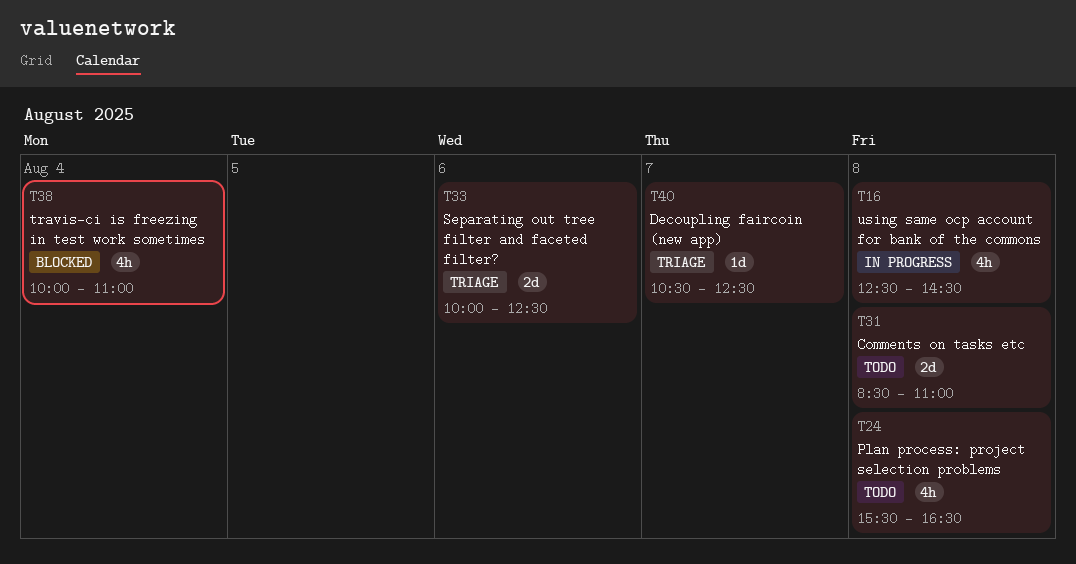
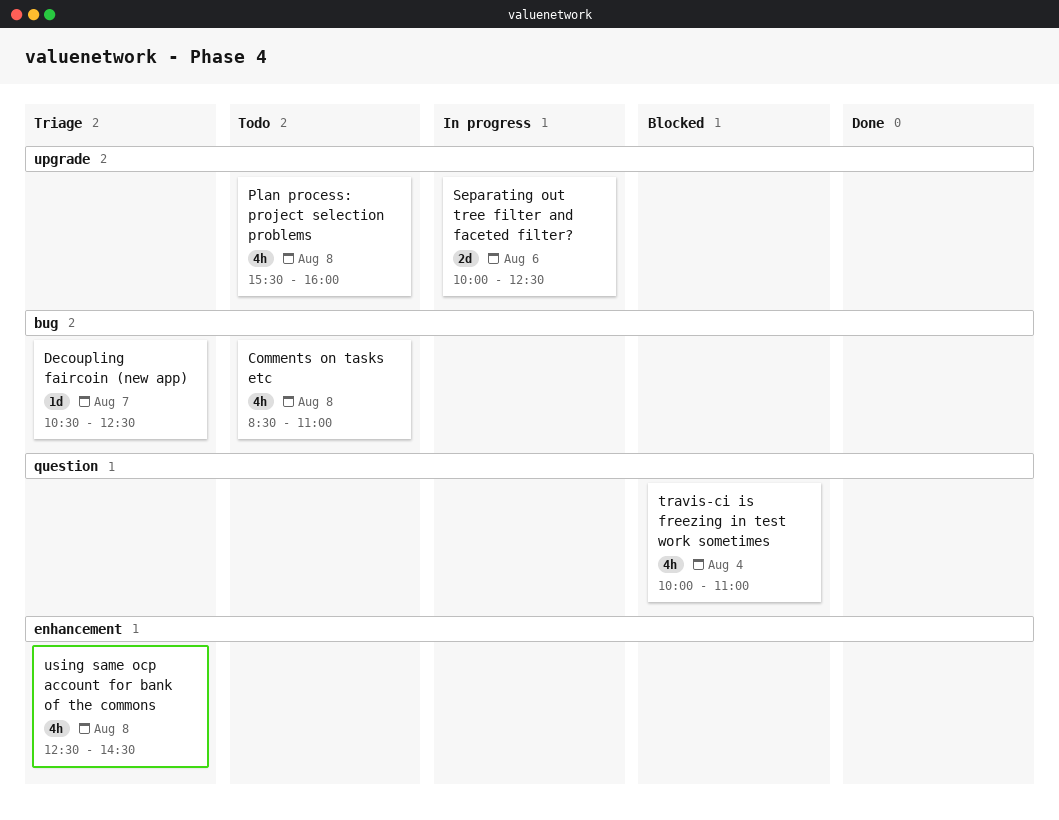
Comments on tasks etc, estimate: 2d -> 4h
Plan process: project selection problems, ends: 16:30 -> 16:00
Separating out tree filter and faceted filter?, status: Triage -> In progress
using same ocp account for bank of the commons, status: In progress -> Triage

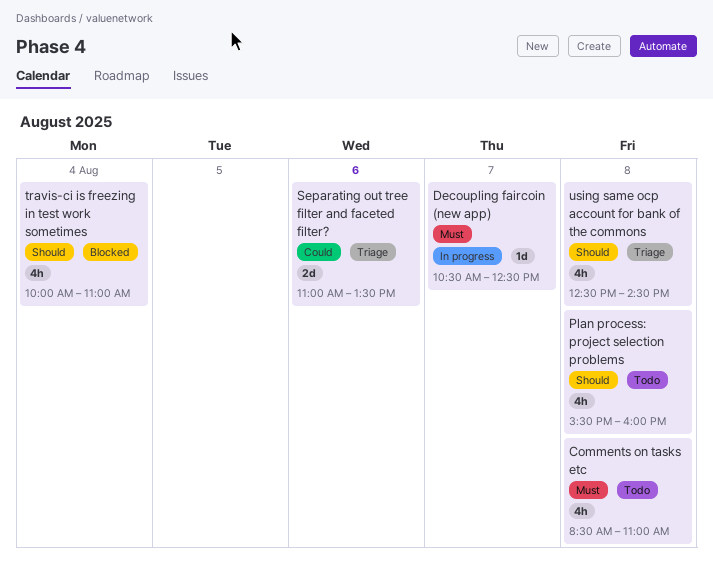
Decoupling faircoin (new app), status: Triage -> In progress
Separating out tree filter and faceted filter?, status: In progress -> Triage
Separating out tree filter and faceted filter?, begins: 10:00 -> 11:00
Separating out tree filter and faceted filter?, ends: 12:30 -> 13:30

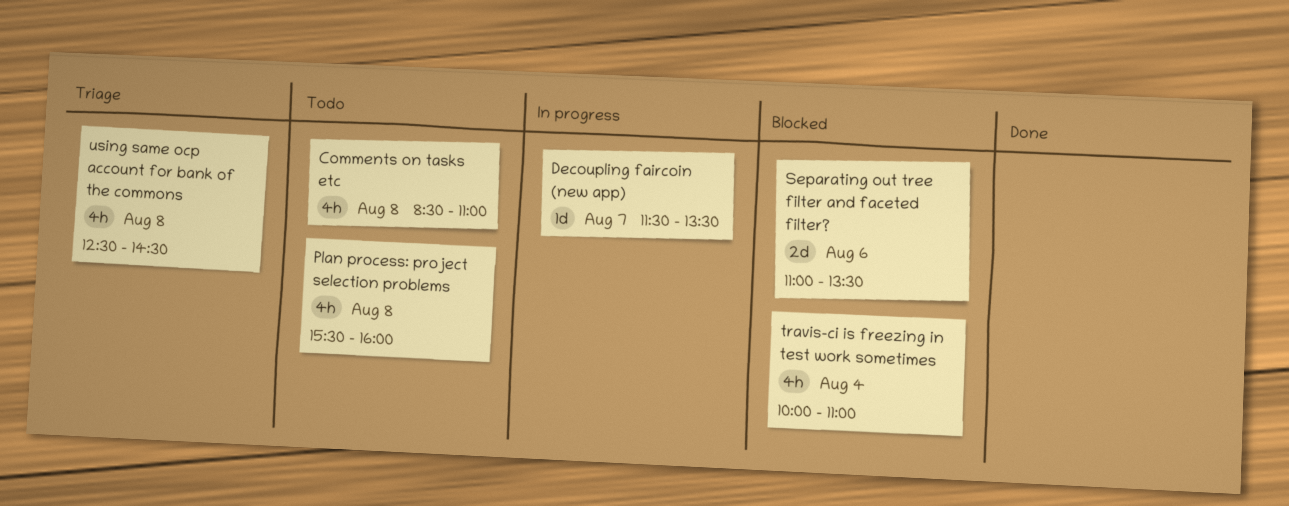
Decoupling faircoin (new app), begins: 10:30 -> 11:30
Decoupling faircoin (new app), ends: 12:30 -> 13:30
Separating out tree filter and faceted filter?, status: Triage -> Blocked

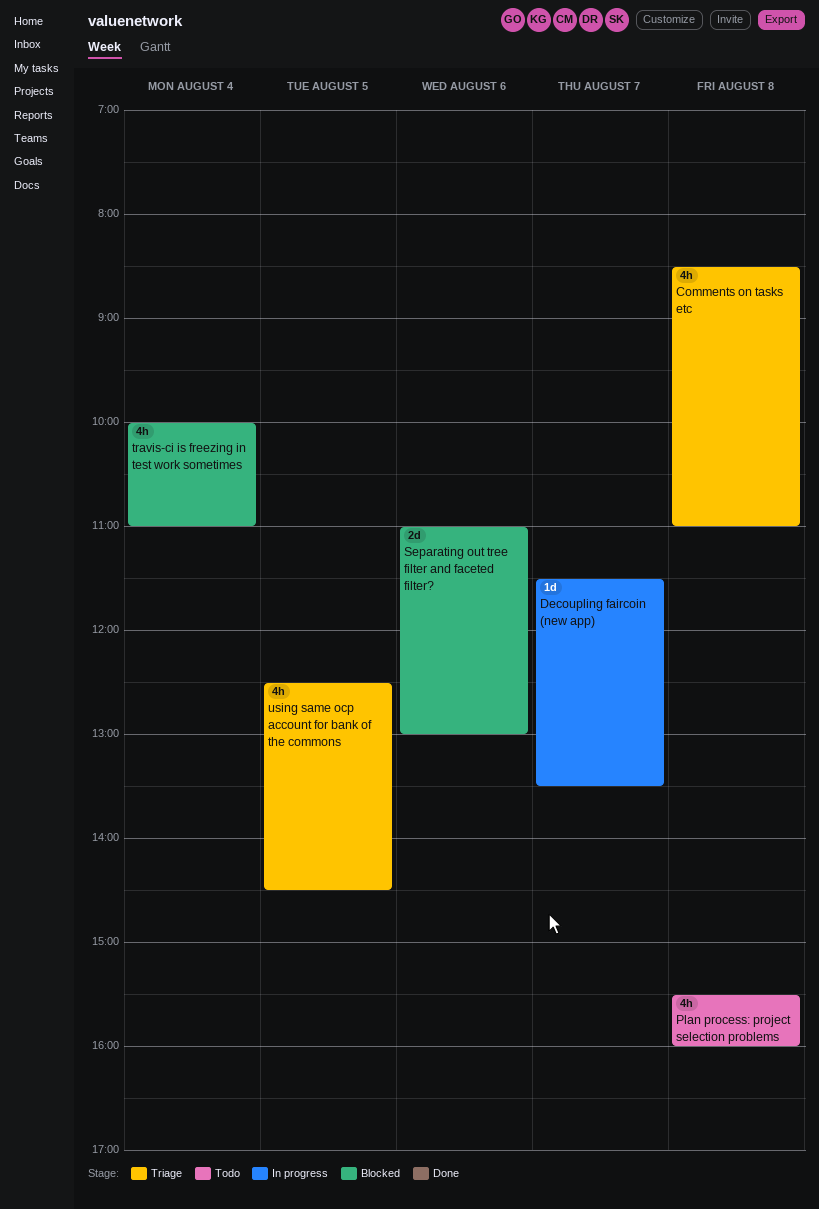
Comments on tasks etc, status: Todo -> Triage
Separating out tree filter and faceted filter?, ends: 13:30 -> 13:00
using same ocp account for bank of the commons, day: Aug 8 -> Aug 5

